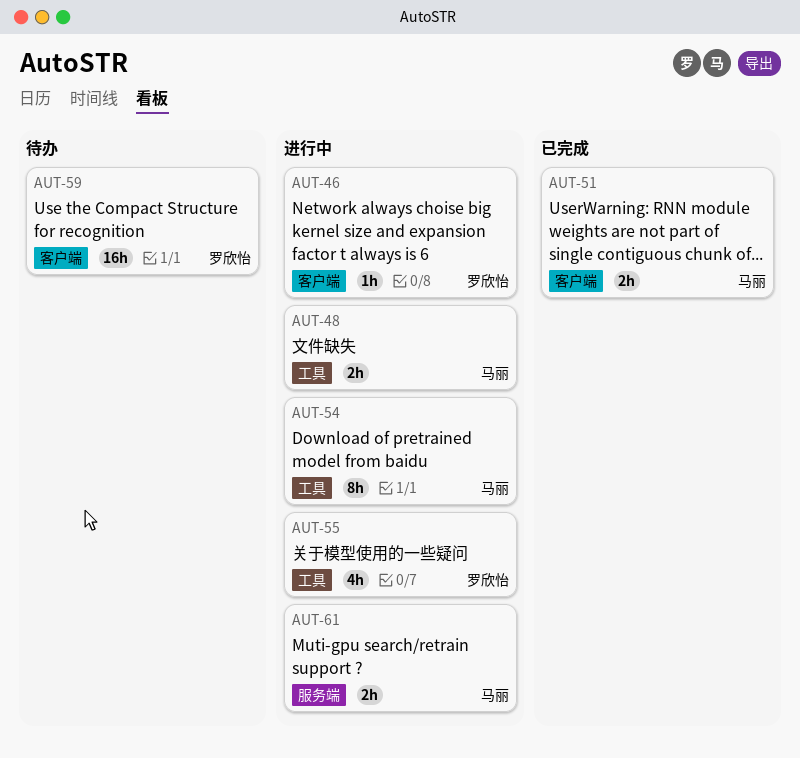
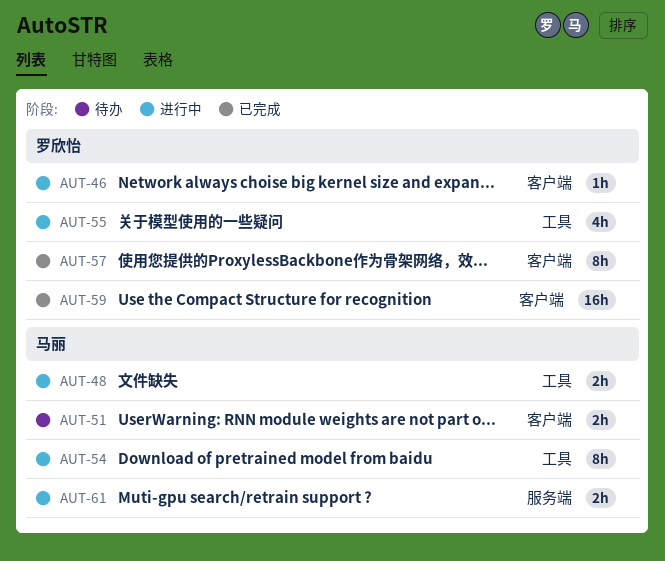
AUT-51, status: 已完成 -> 待办
AUT-57: none -> present
AUT-59, status: 待办 -> 已完成

